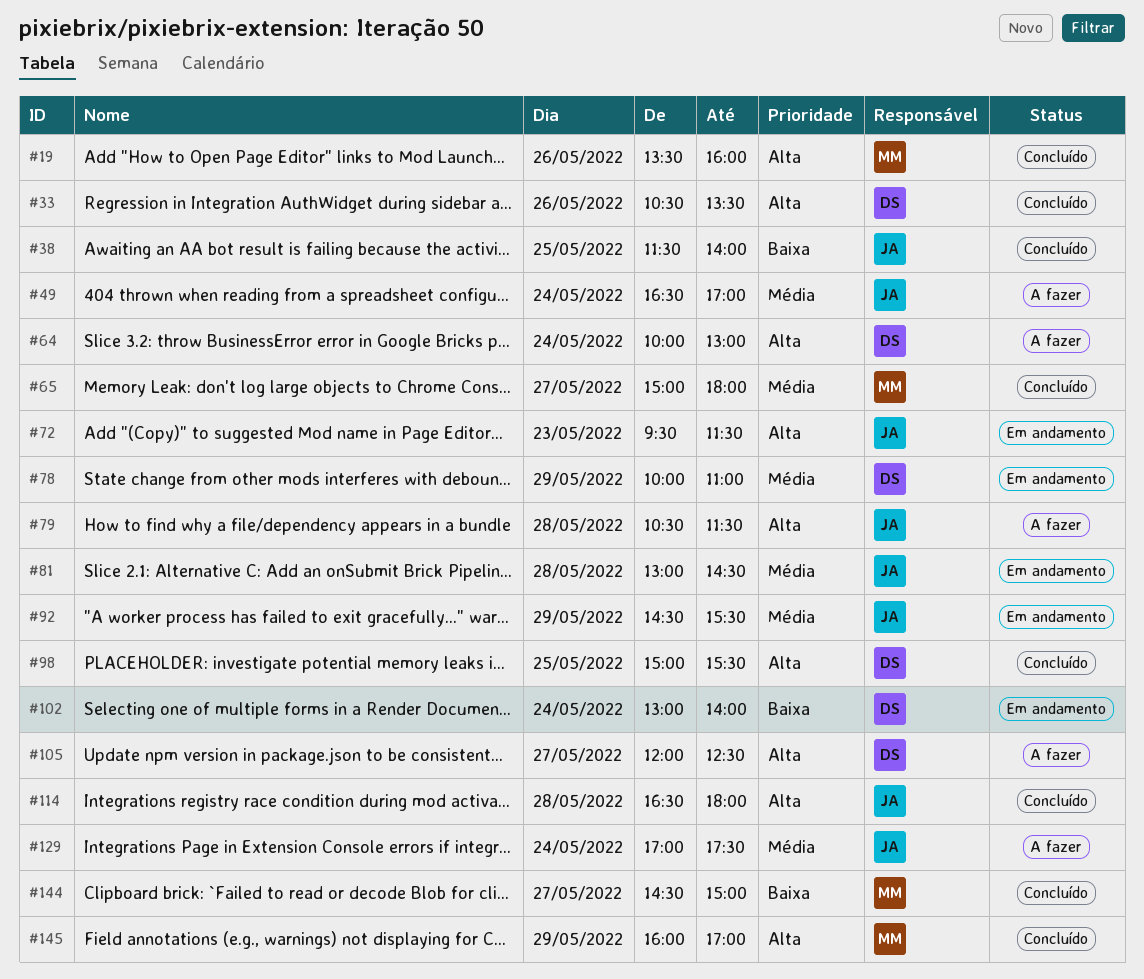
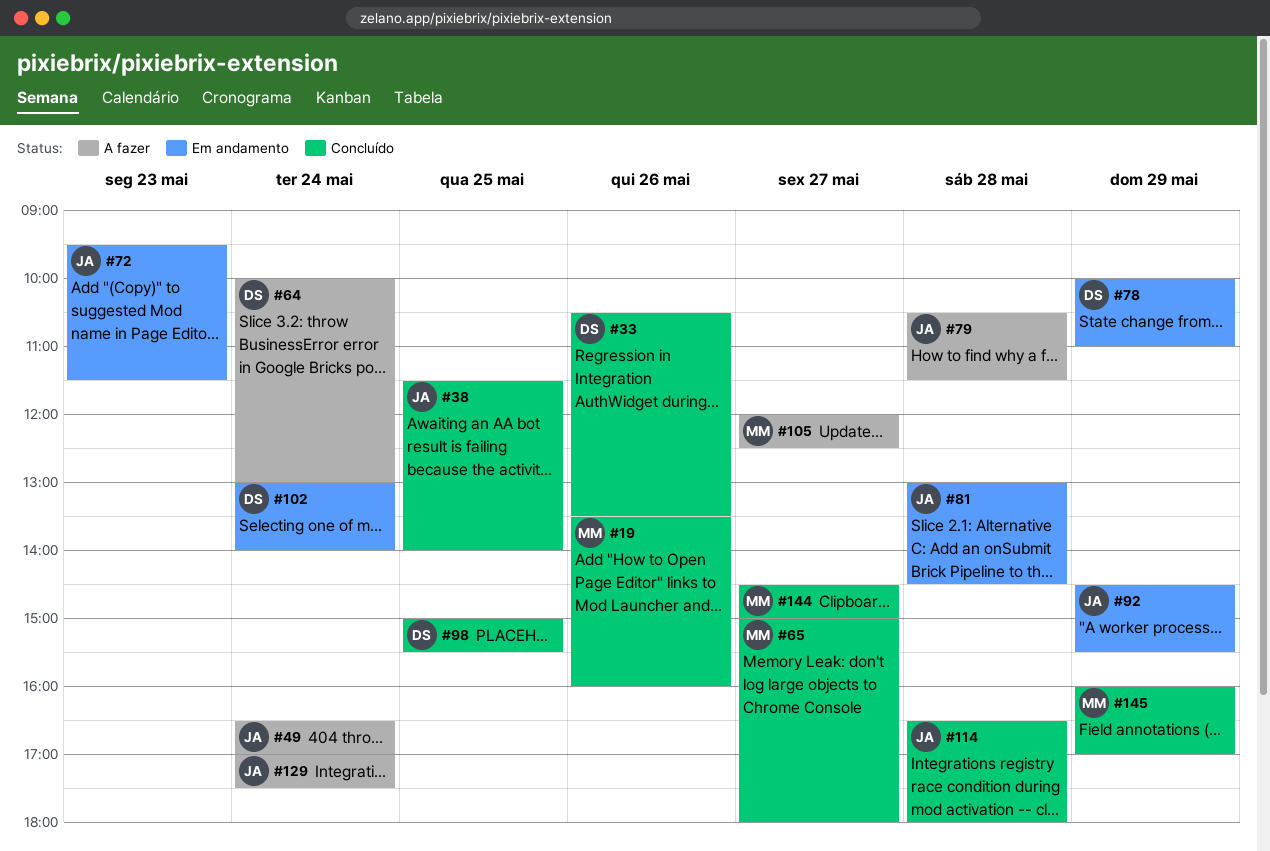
#105, owner: DS -> MM

